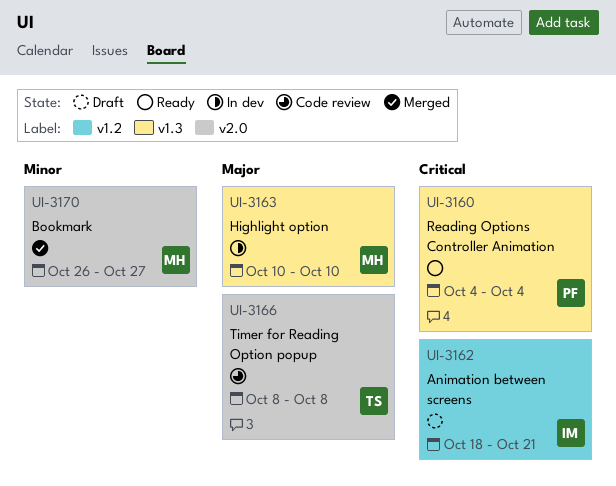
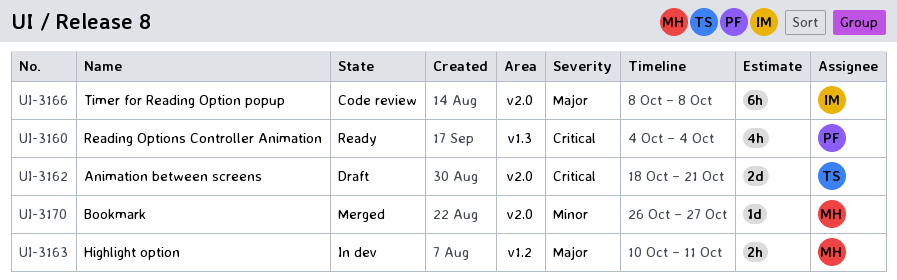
UI-3162, owner: IM -> TS
UI-3162, label: v1.2 -> v2.0
UI-3163, label: v1.3 -> v1.2
UI-3163, due: Oct 10 -> Oct 11
UI-3166, owner: TS -> IM

